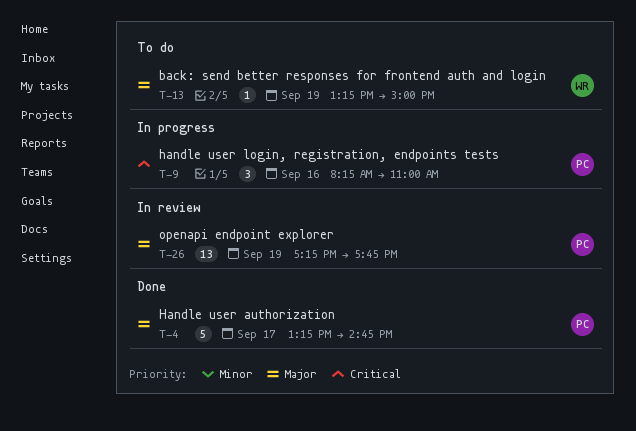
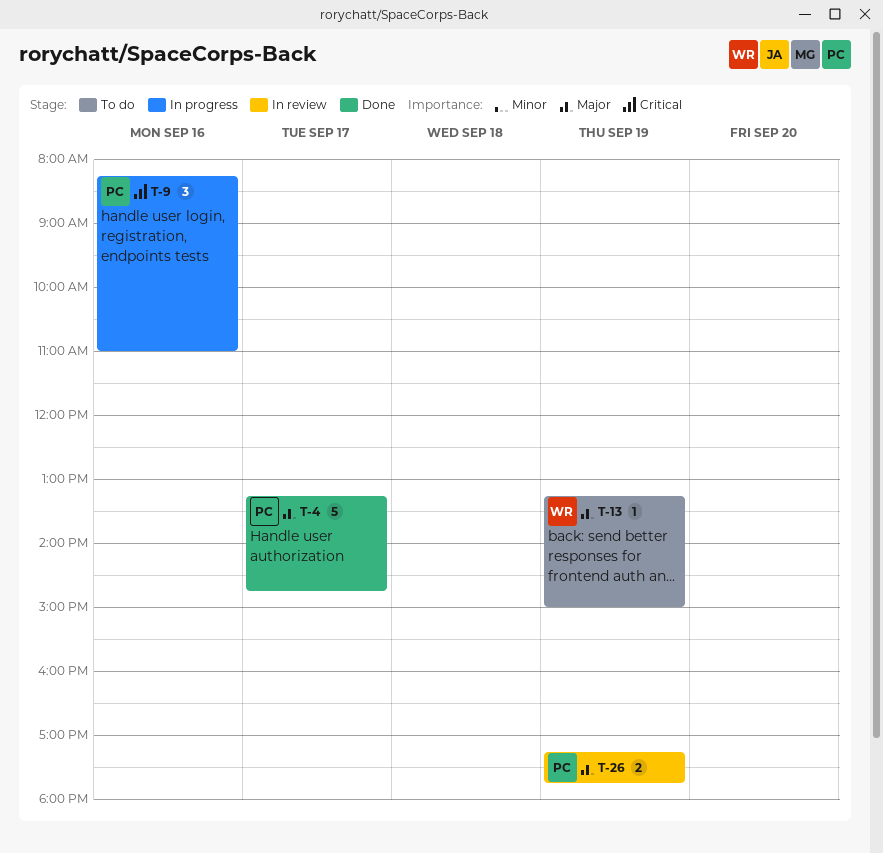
T-26, estimate: 13 -> 2

